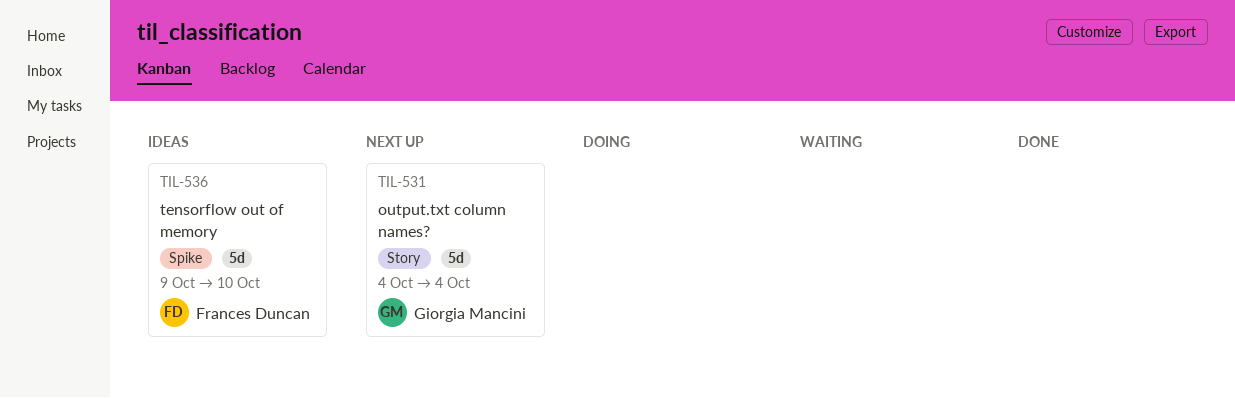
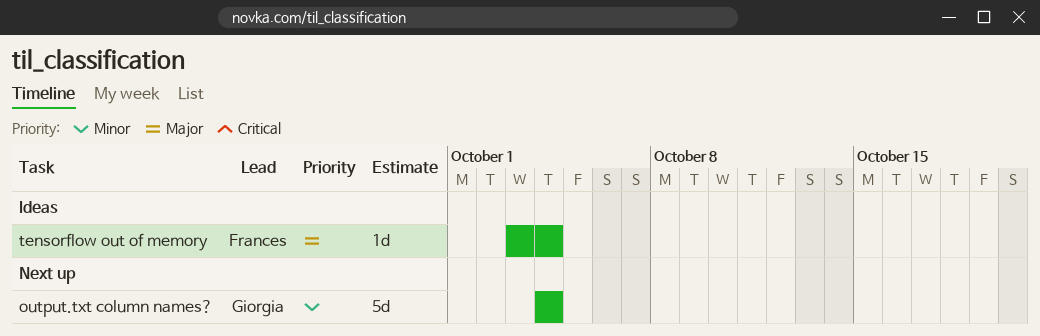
tensorflow out of memory, estimate: 5d -> 1d
tensorflow out of memory, start: Oct 9 -> Oct 3
tensorflow out of memory, due: Oct 10 -> Oct 4

